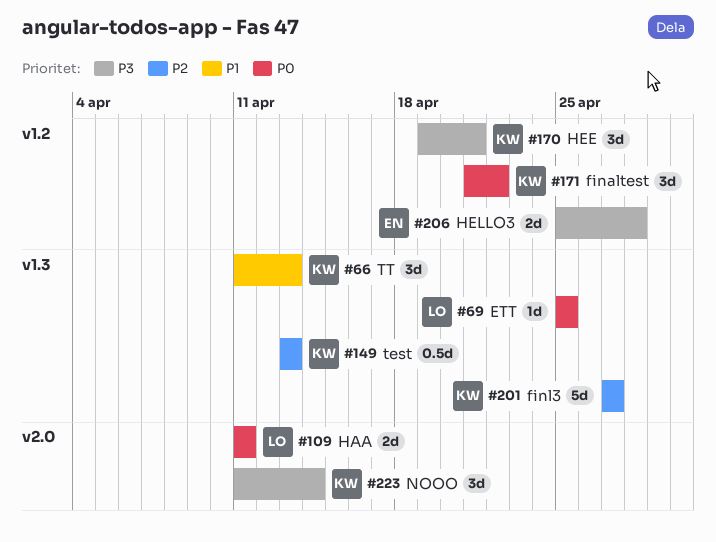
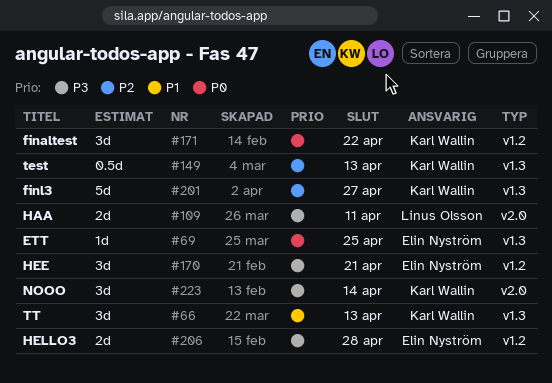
#69, owner: Linus Olsson -> Elin Nyström
#109, priority: P0 -> P3
#170, owner: Karl Wallin -> Elin Nyström

